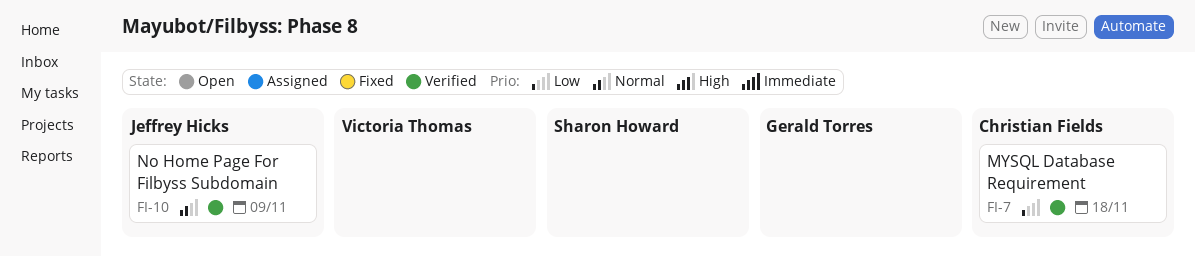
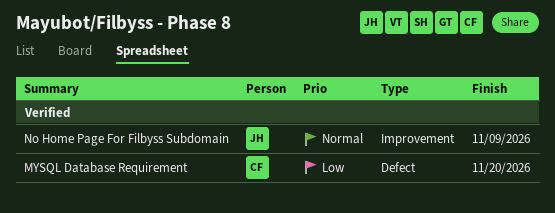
MYSQL Database Requirement, due: Nov 18 -> Nov 20

